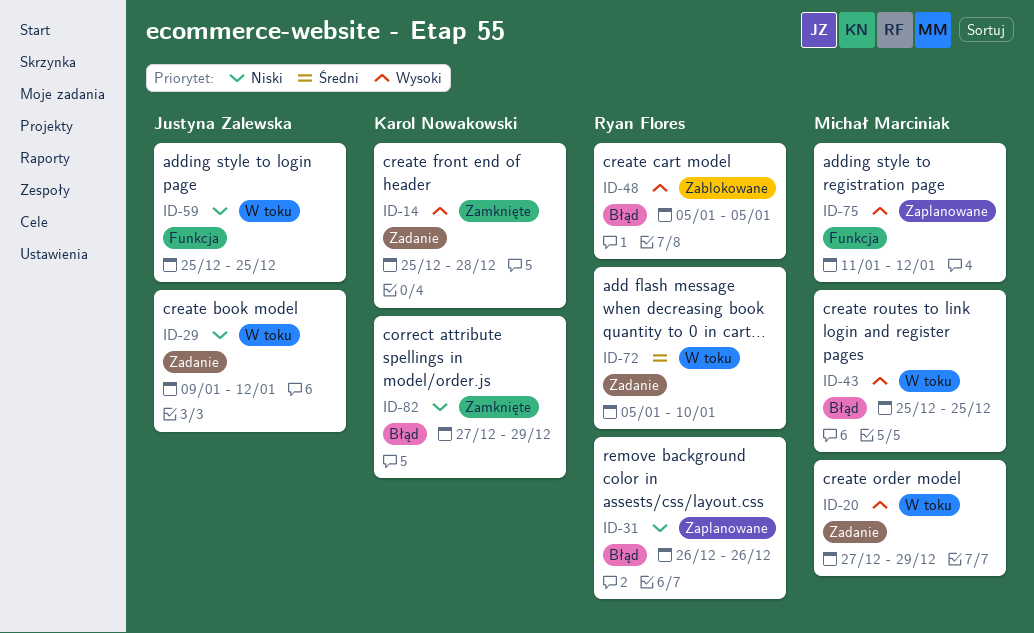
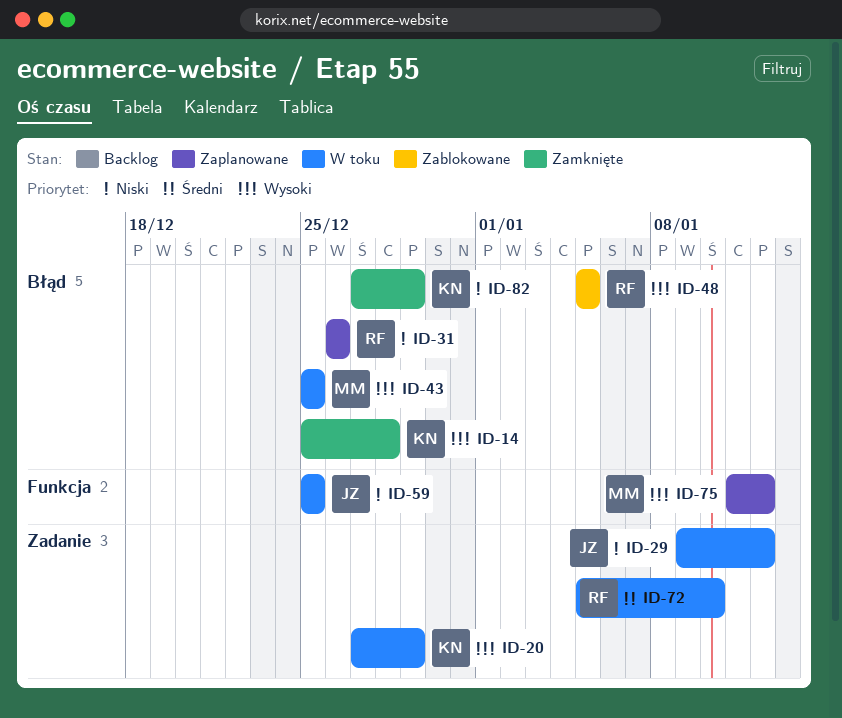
ID-14, label: Zadanie -> Błąd
ID-20, owner: Michał Marciniak -> Karol Nowakowski

